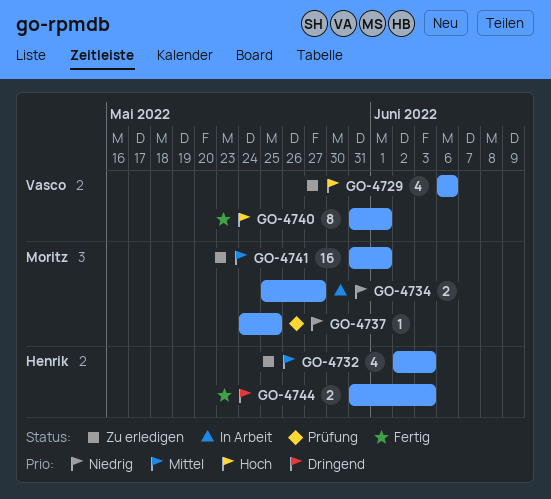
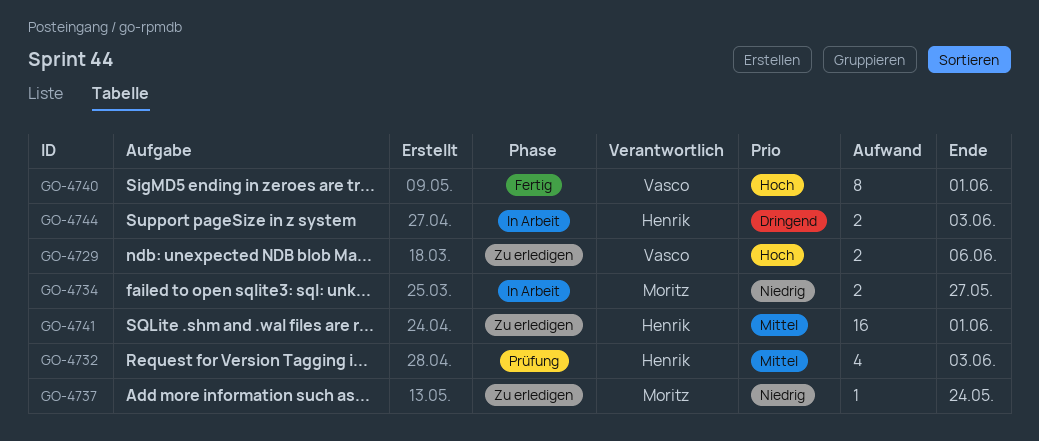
GO-4729, estimate: 4 -> 2
GO-4732, status: Zu erledigen -> Prüfung
GO-4737, status: Prüfung -> Zu erledigen
GO-4737, due: May 25 -> May 24
GO-4741, owner: Moritz -> Henrik
GO-4744, status: Fertig -> In Arbeit

